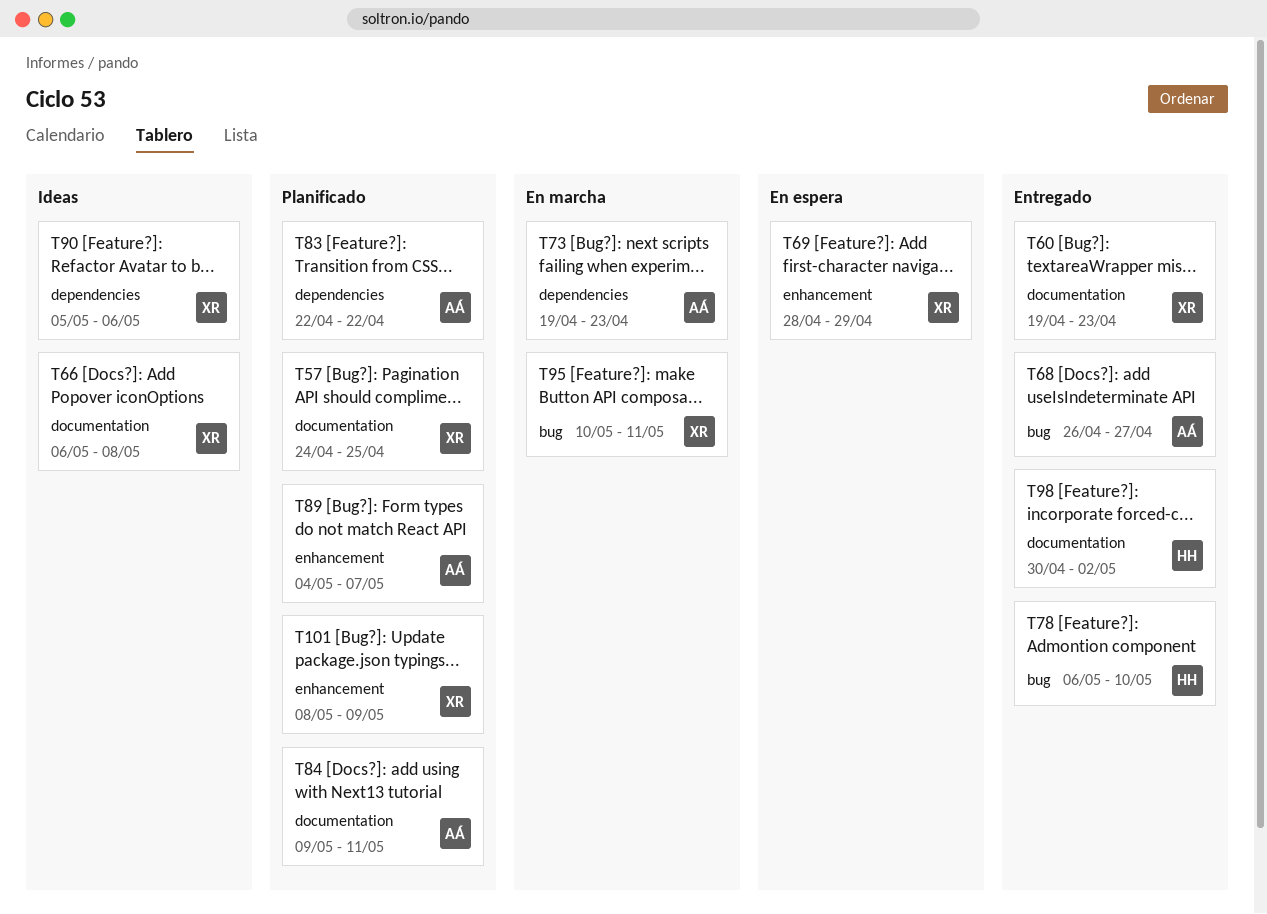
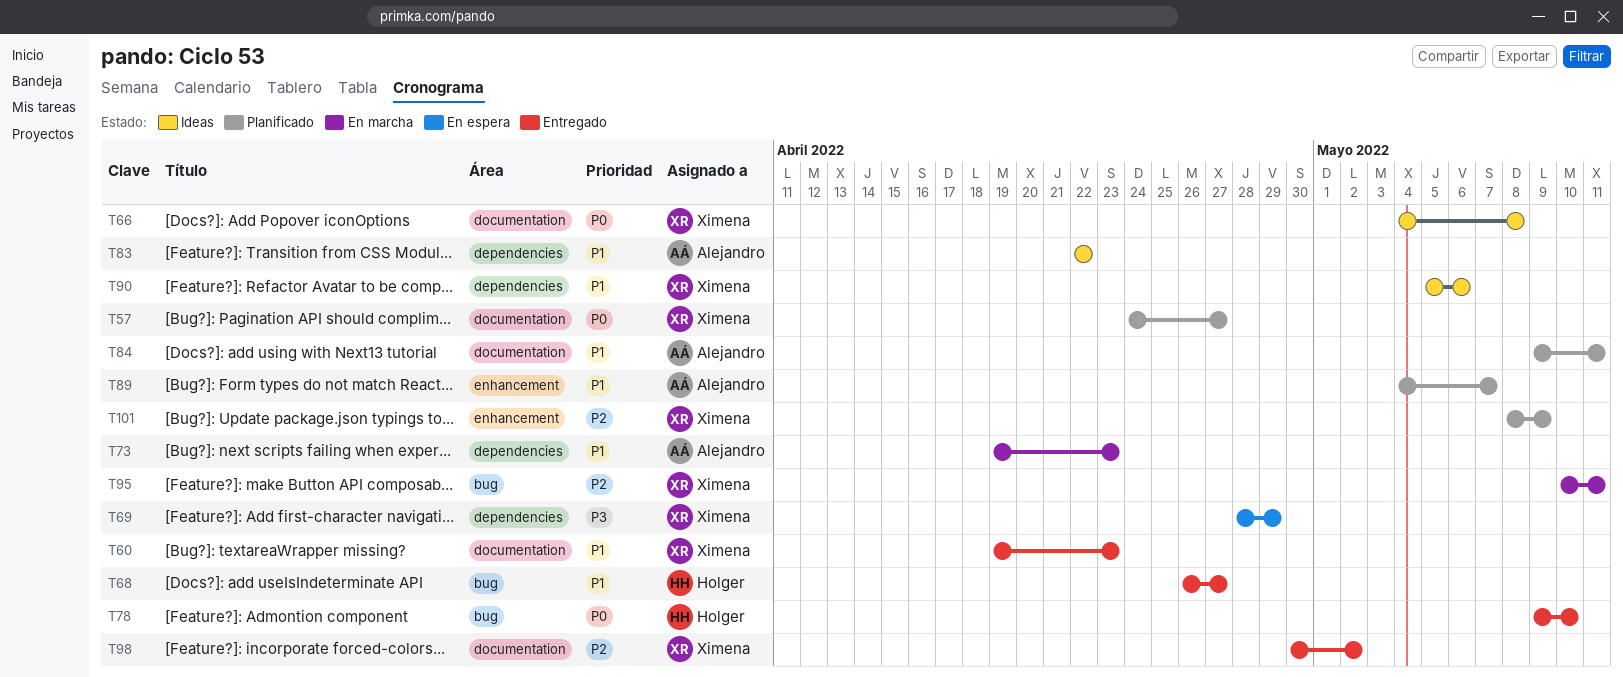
T57, due: Apr 25 -> Apr 27
T66, start: May 6 -> May 4
T68, owner: Alejandro -> Holger
T69, label: enhancement -> dependencies
T78, start: May 6 -> May 9
T83, status: Planificado -> Ideas
T98, owner: Holger -> Ximena

